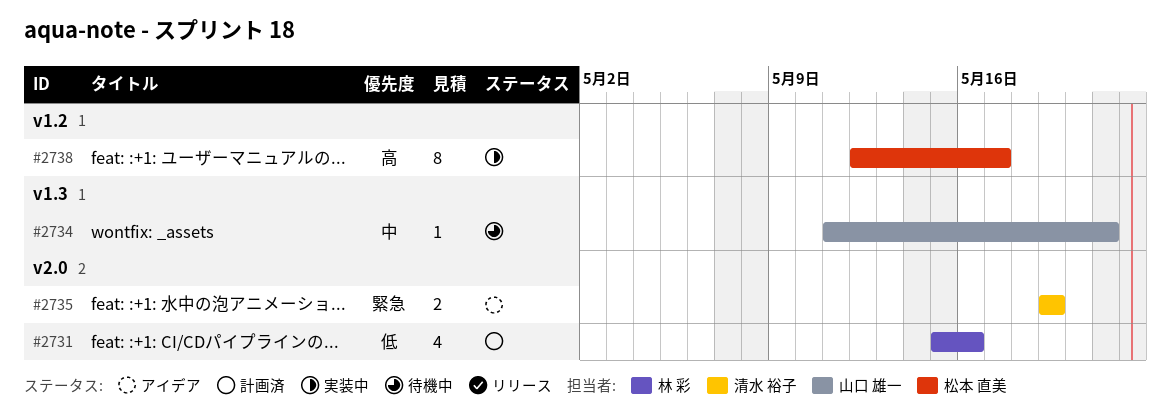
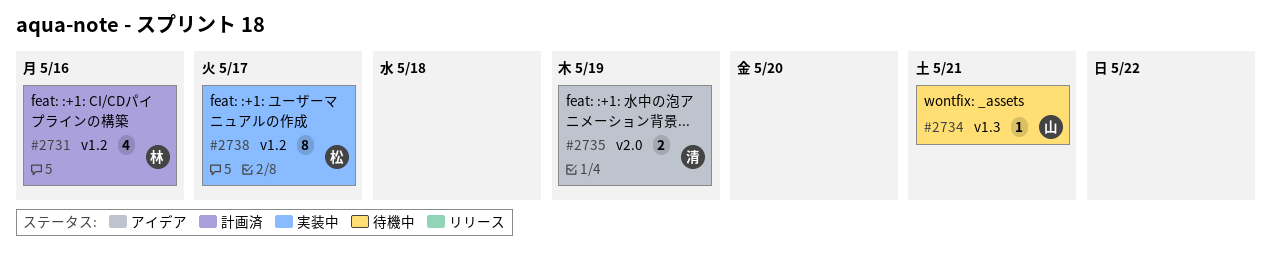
#2731, label: v2.0 -> v1.2

